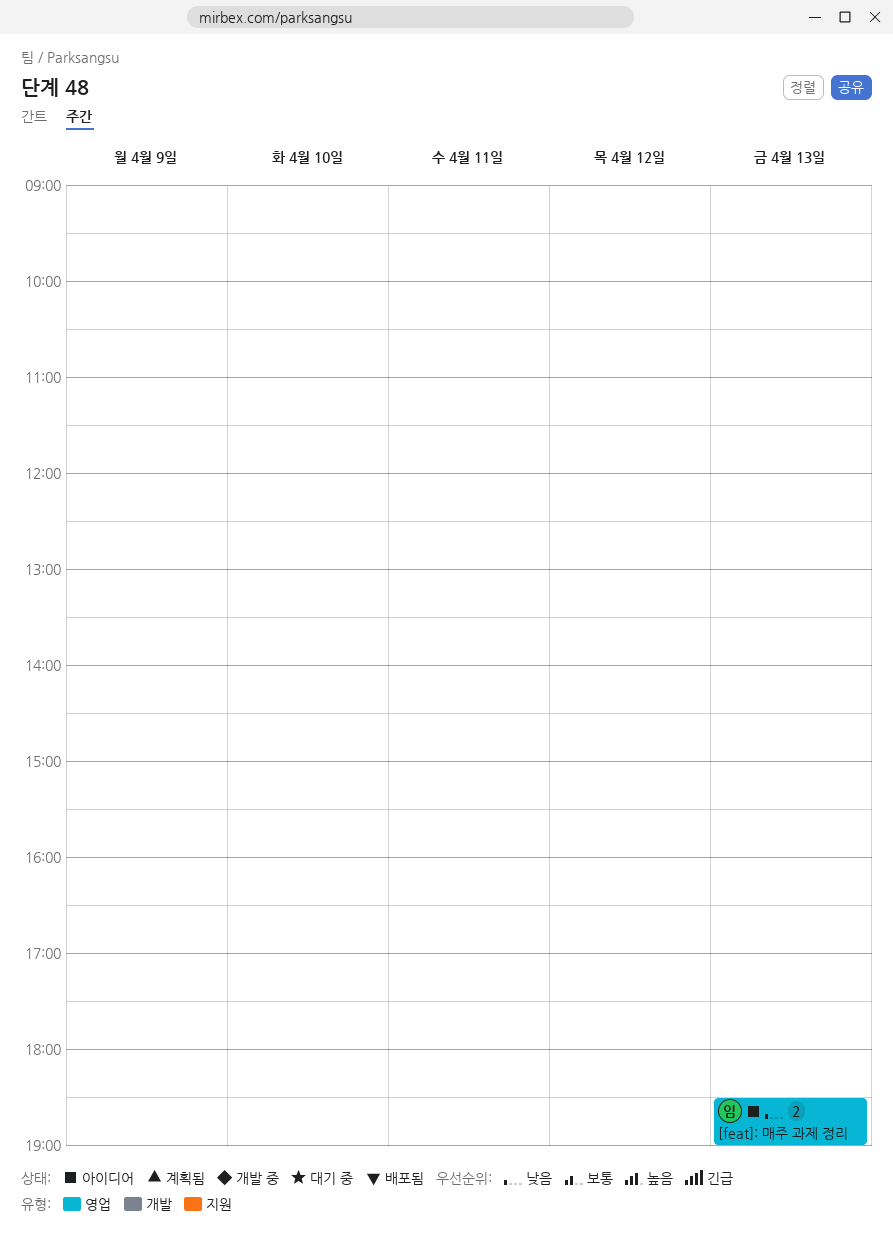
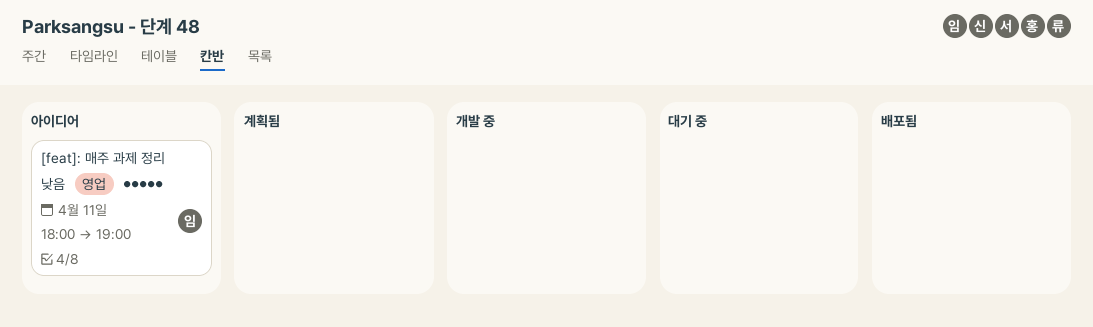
[feat]: 매주 과제 정리, estimate: 2 -> 5
[feat]: 매주 과제 정리, day: Apr 13 -> Apr 11
[feat]: 매주 과제 정리, begins: 18:30 -> 18:00

